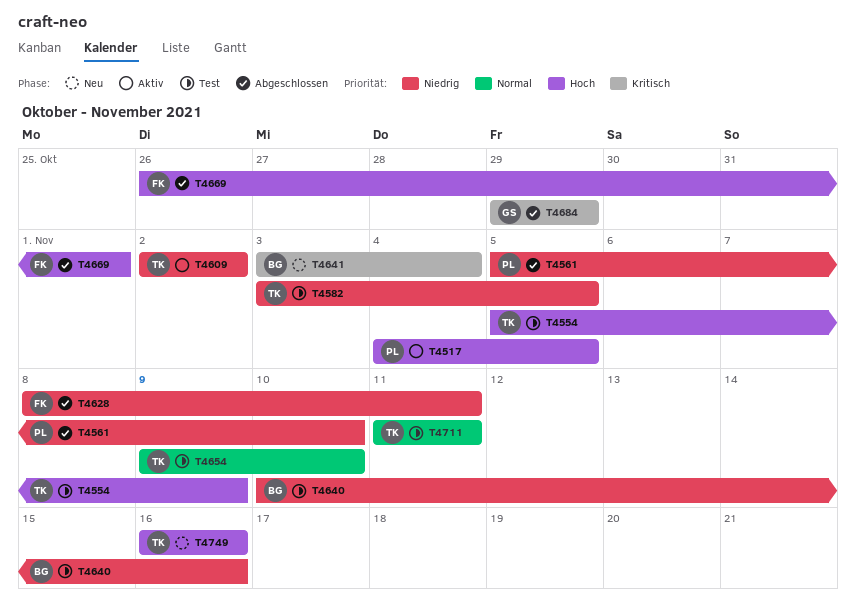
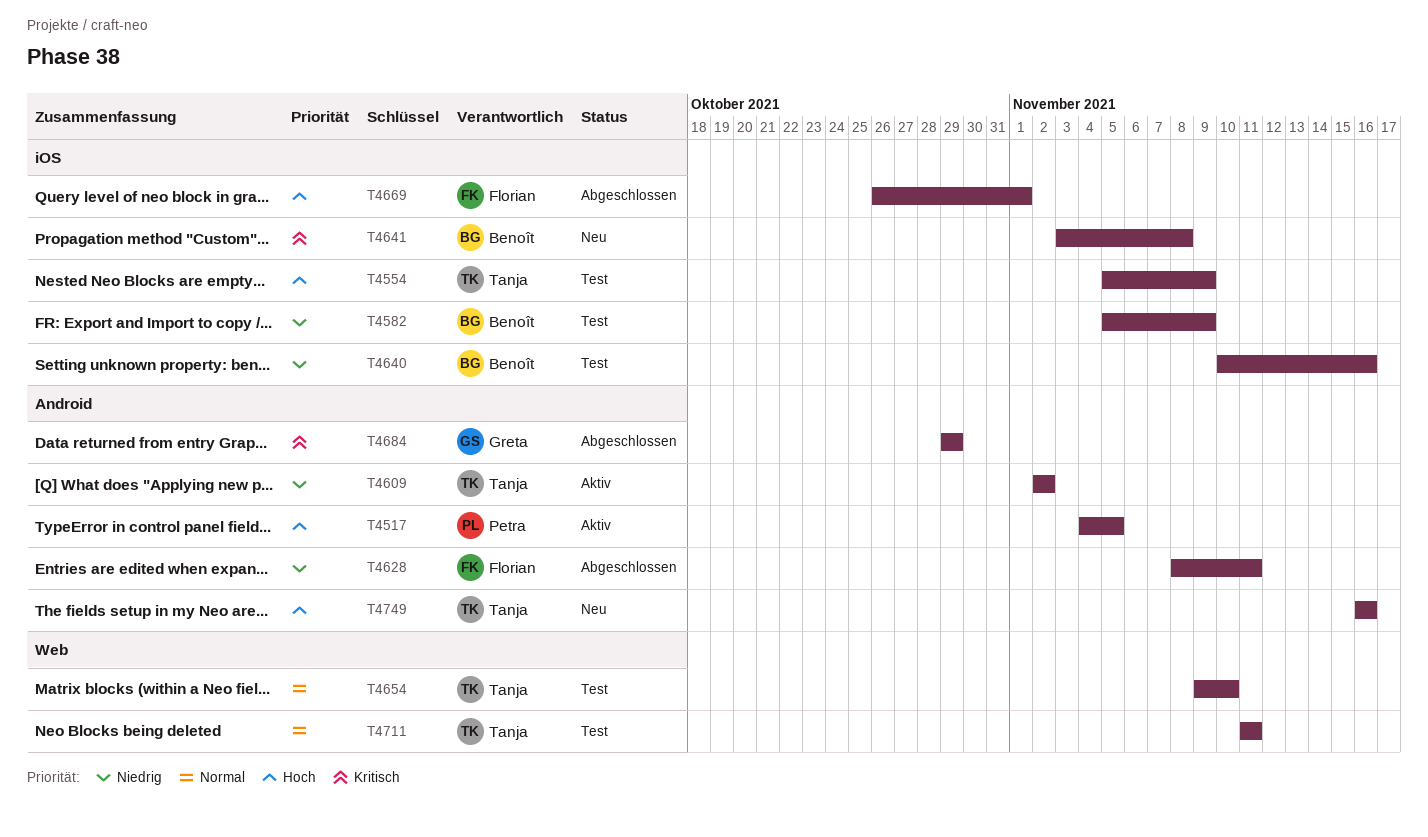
T4561: present -> none
T4582, owner: Tanja -> Benoît
T4582, start: Nov 3 -> Nov 5
T4582, due: Nov 5 -> Nov 9
T4641, due: Nov 4 -> Nov 8

